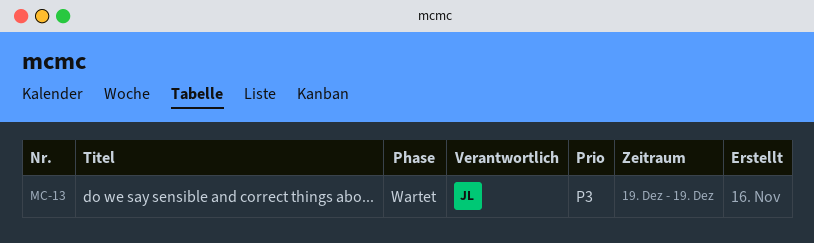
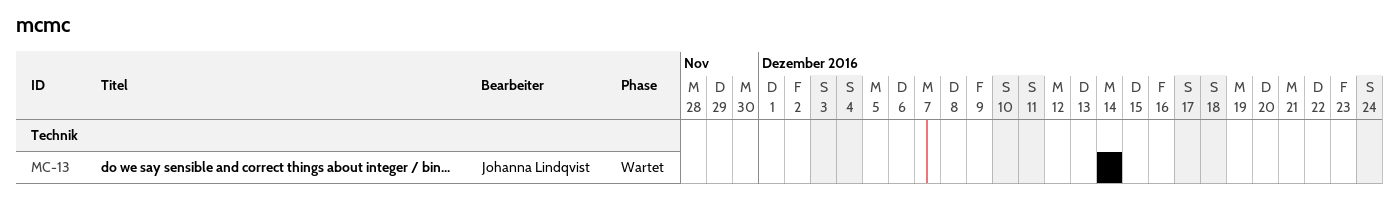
MC-13, start: Dec 19 -> Dec 14
MC-13, due: Dec 19 -> Dec 14

